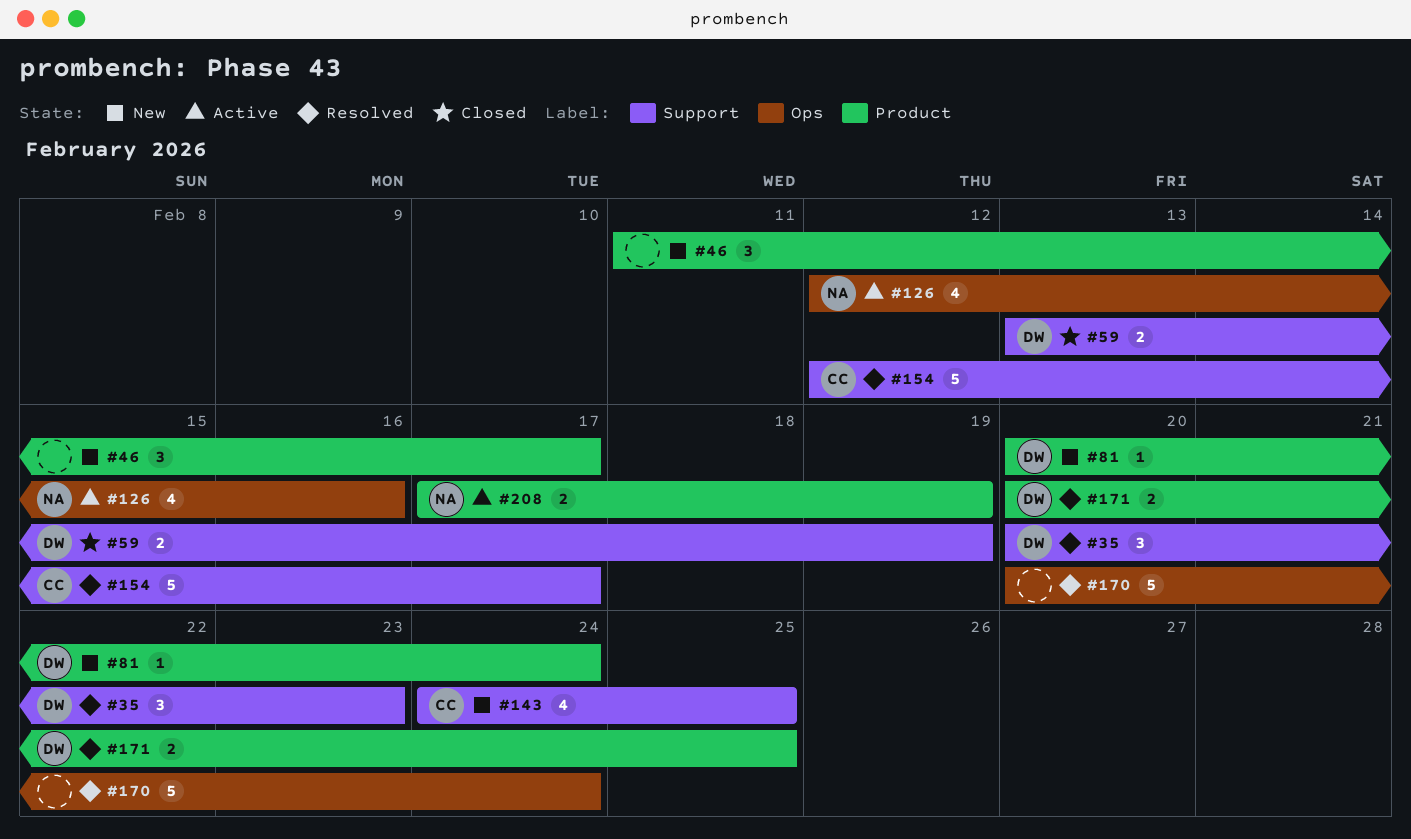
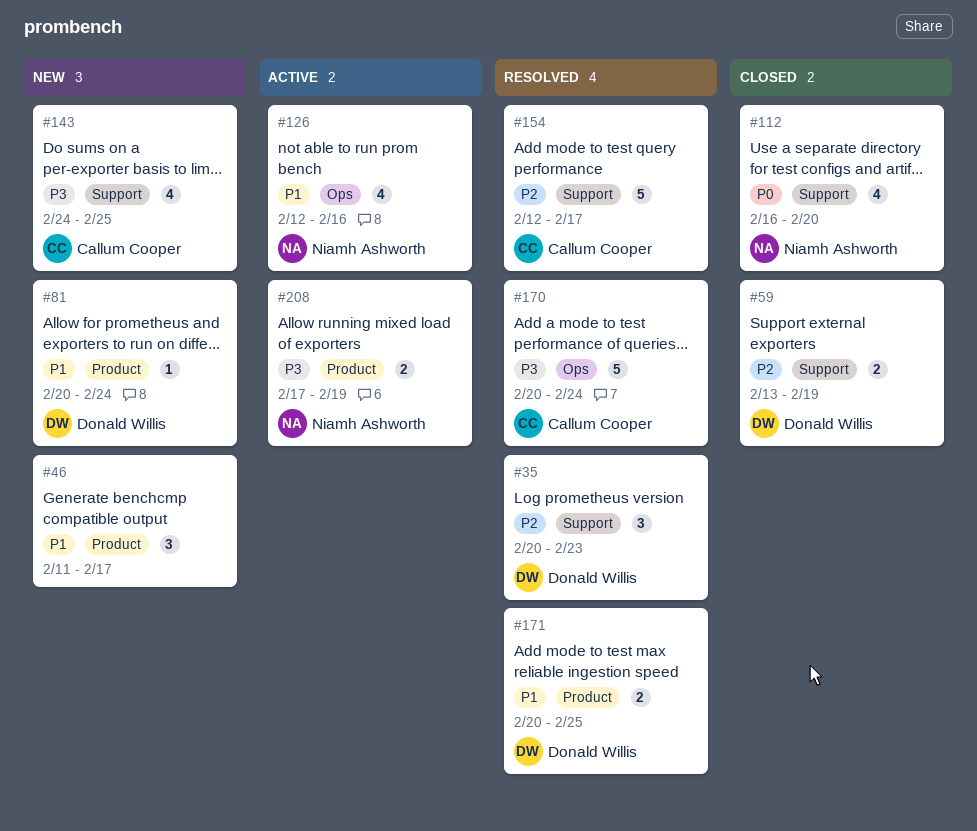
#112: none -> present
#170, owner: none -> Callum Cooper

